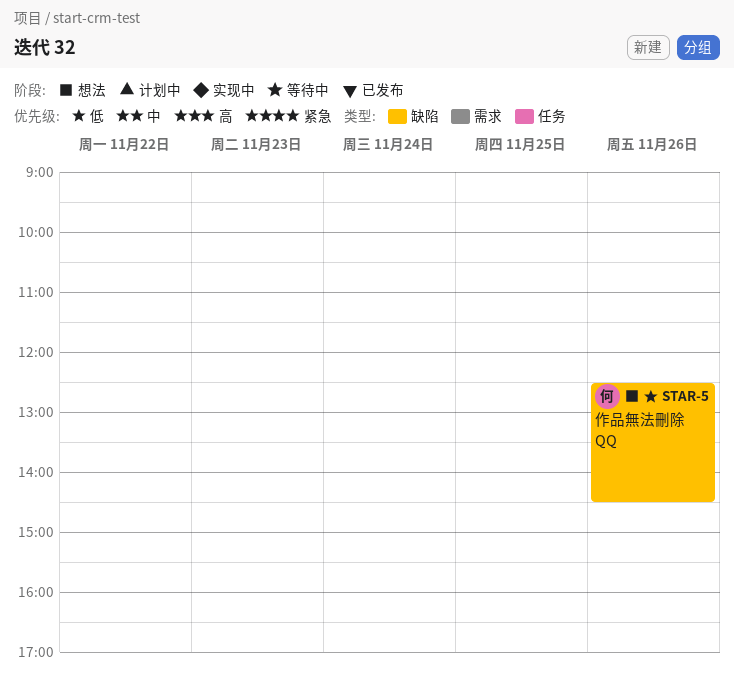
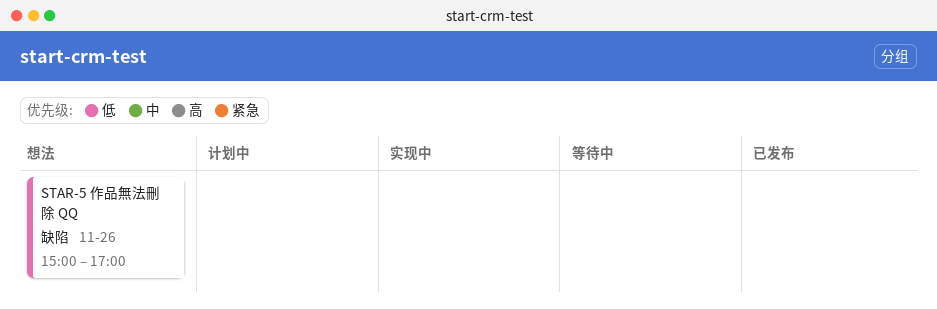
STAR-5, begins: 12:30 -> 15:00
STAR-5, ends: 14:30 -> 17:00

